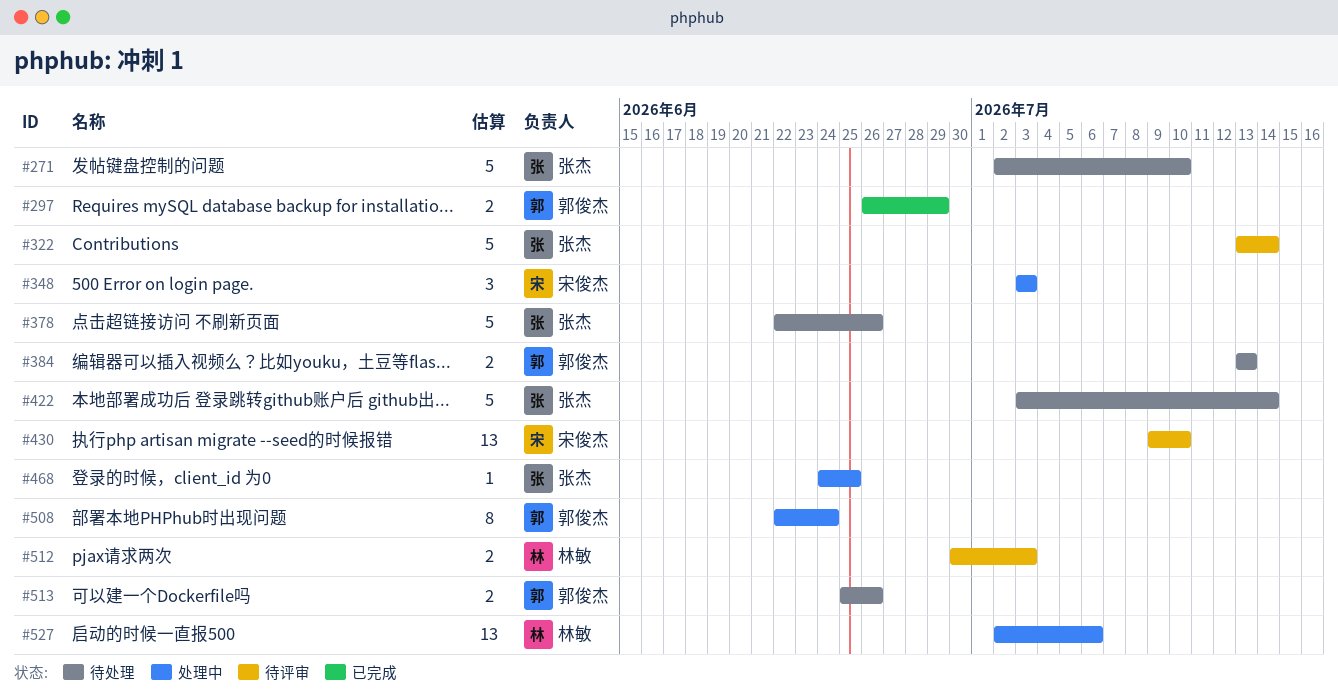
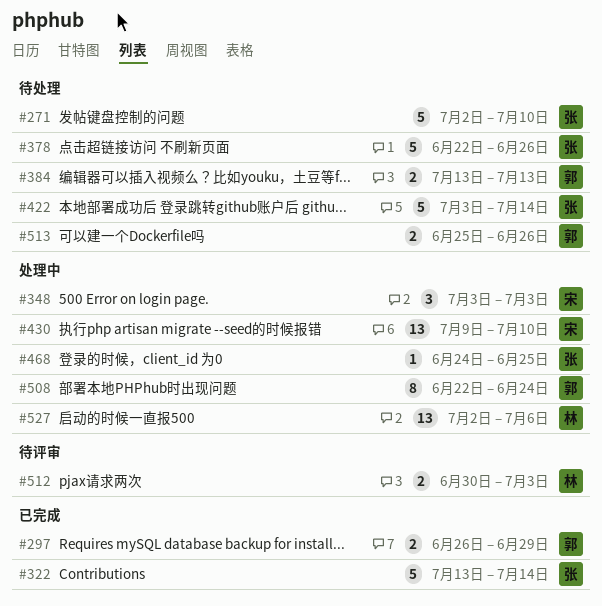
#322, status: 待评审 -> 已完成
#430, status: 待评审 -> 处理中

